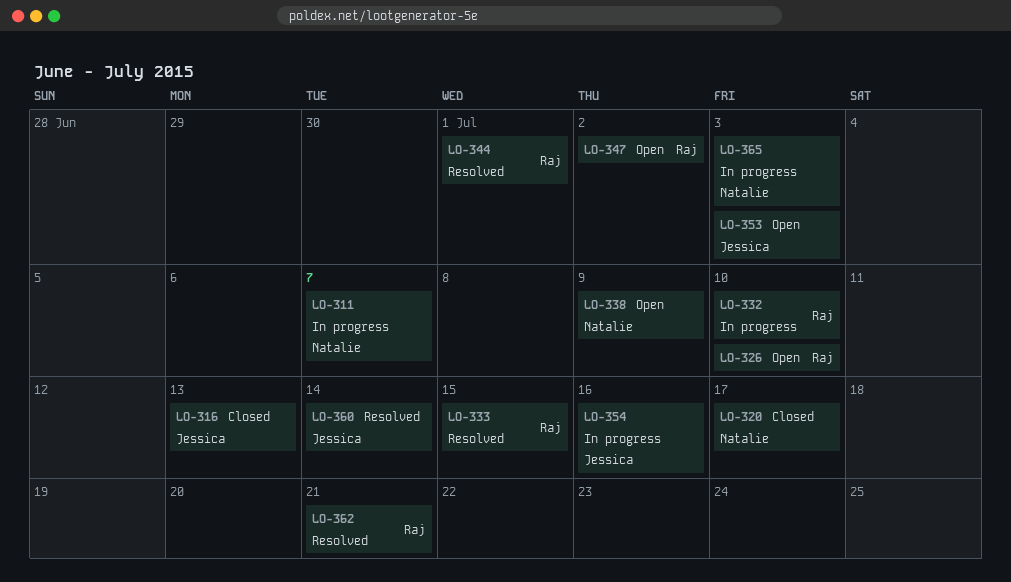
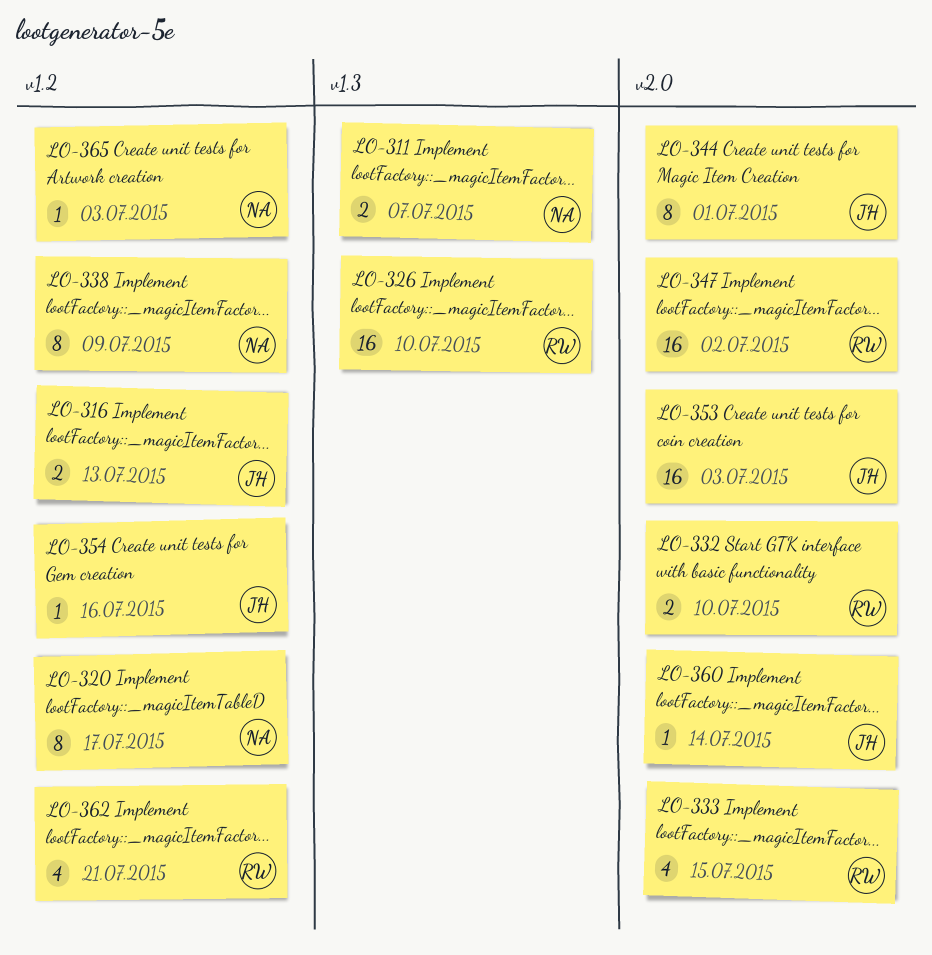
LO-344, owner: Raj -> Jessica

